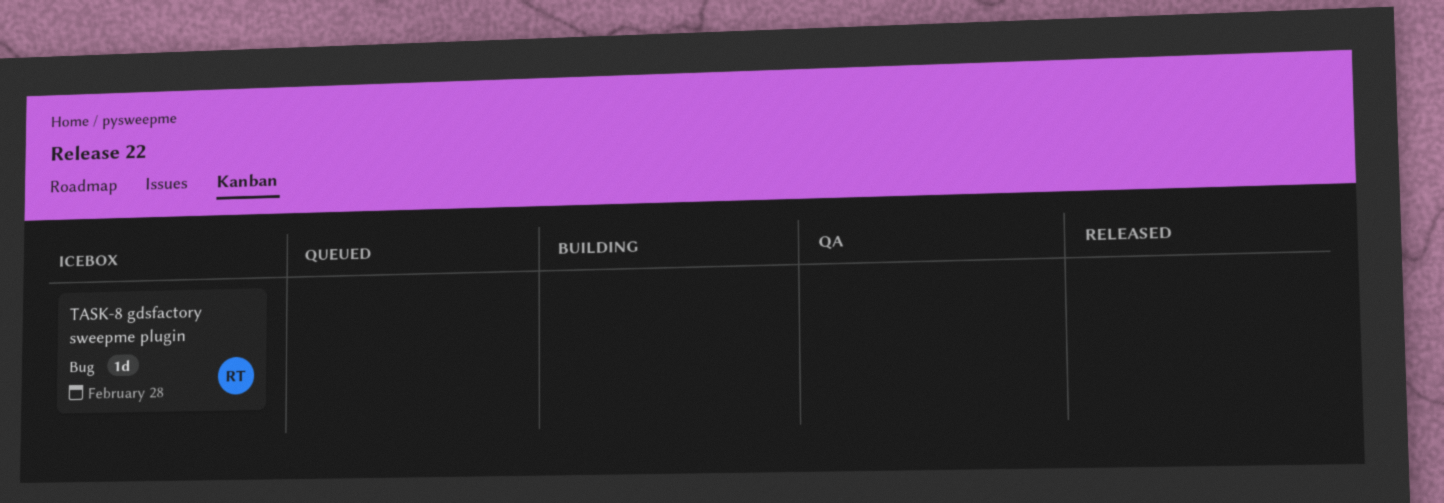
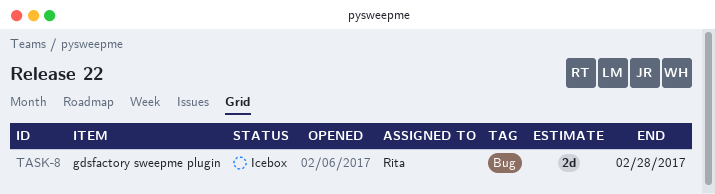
TASK-8, estimate: 1d -> 2d

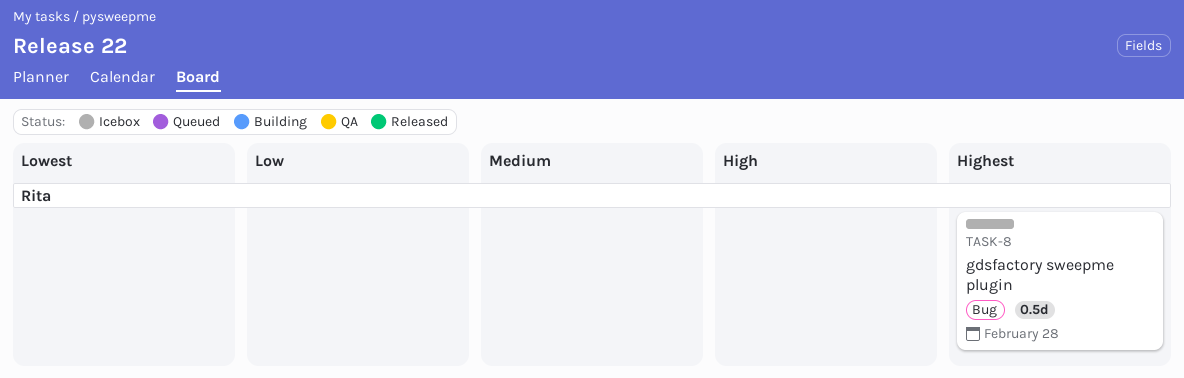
TASK-8, estimate: 2d -> 0.5d

